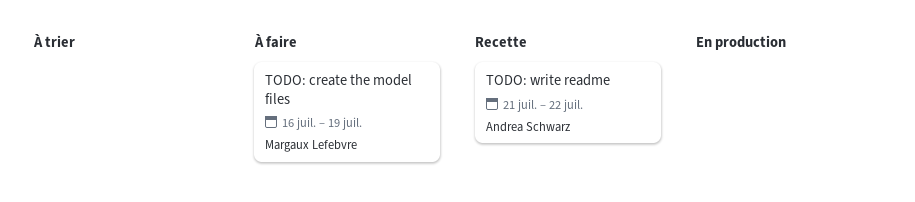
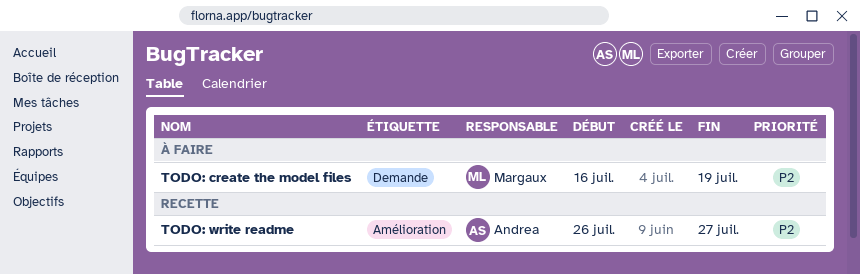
TODO: write readme, start: Jul 21 -> Jul 26
TODO: write readme, due: Jul 22 -> Jul 27

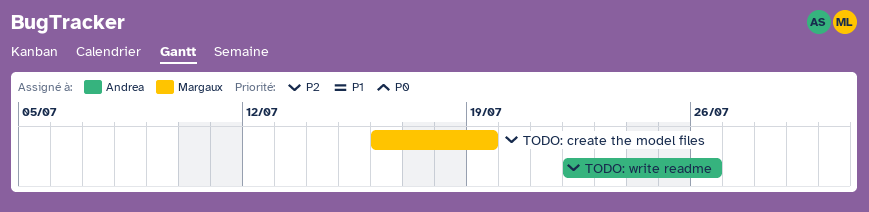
TODO: write readme, start: Jul 26 -> Jul 22
TODO: write readme, due: Jul 27 -> Jul 26

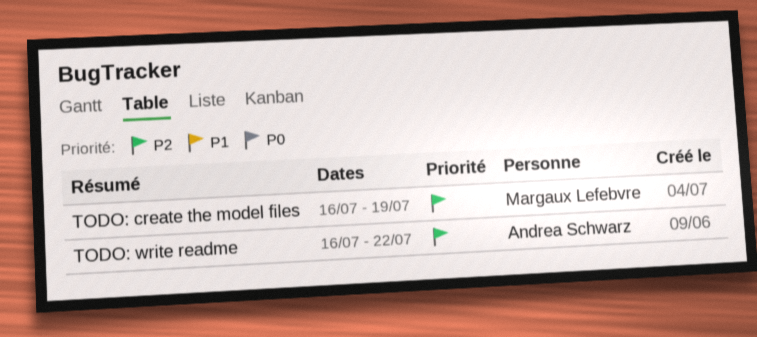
TODO: write readme, start: Jul 22 -> Jul 16
TODO: write readme, due: Jul 26 -> Jul 22

